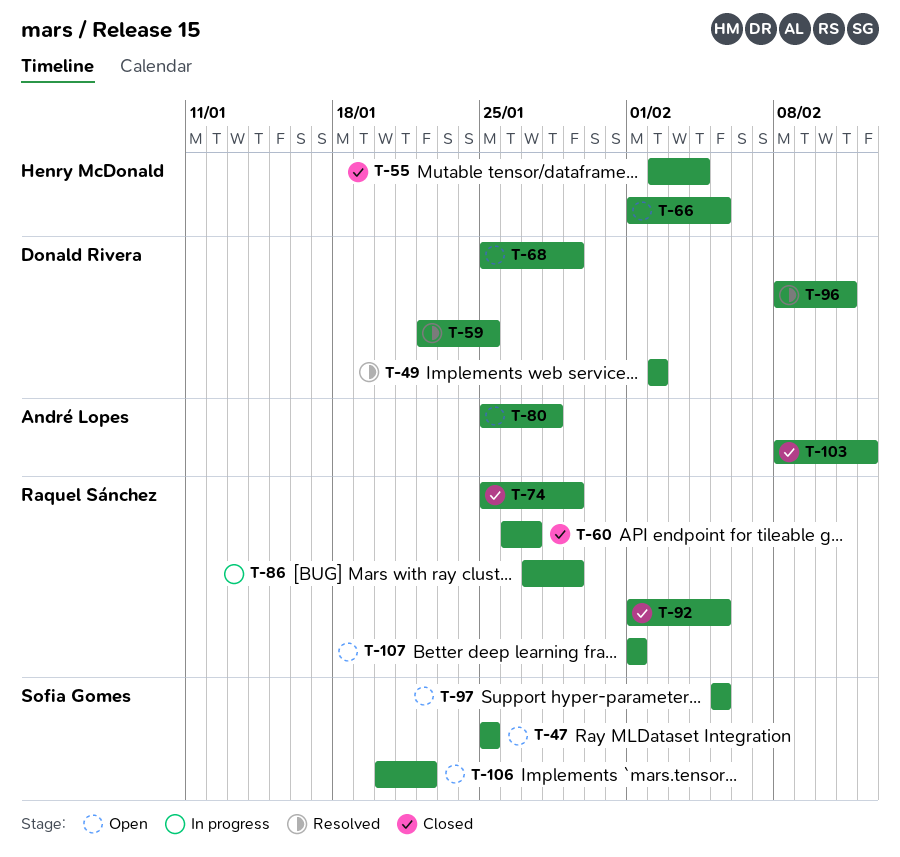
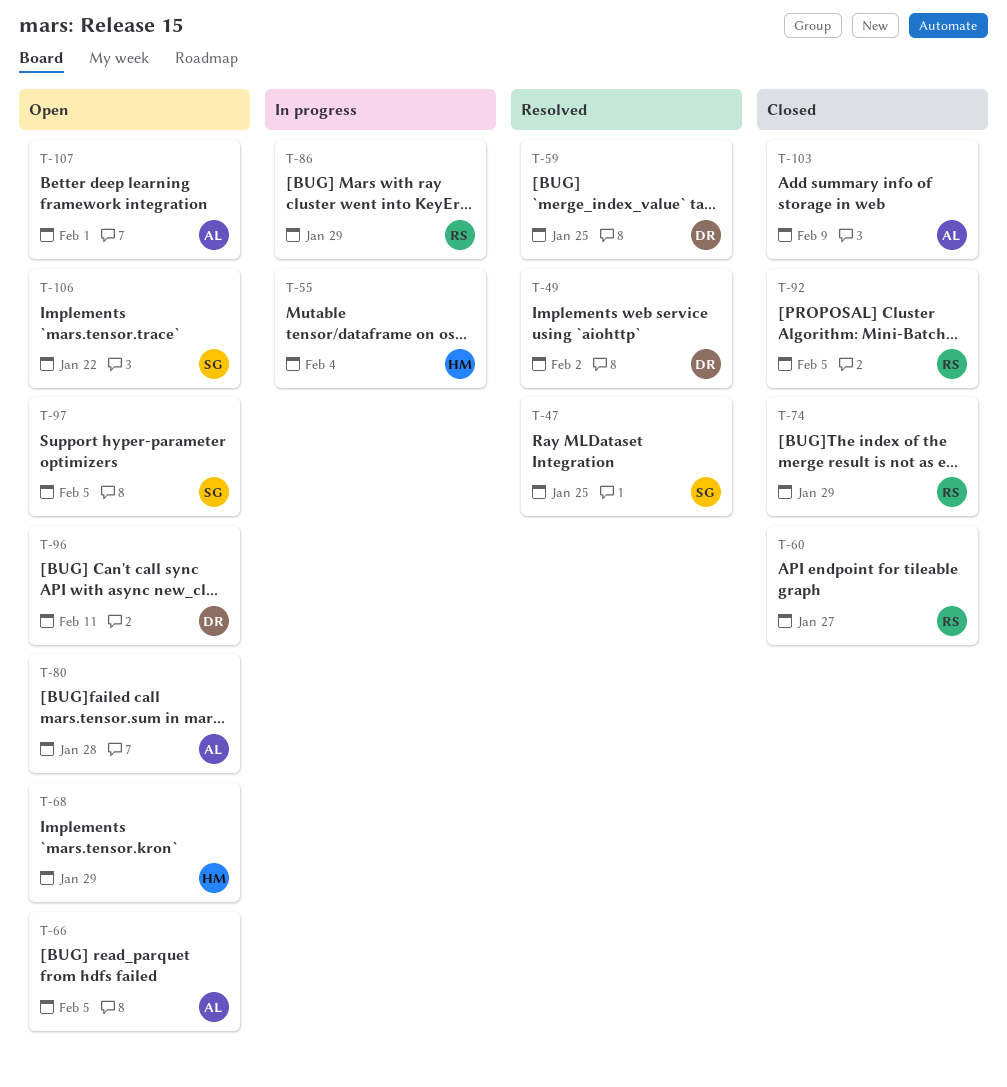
T-47, status: Open -> Resolved
T-55, status: Closed -> In progress
T-66, owner: Henry McDonald -> André Lopes
T-68, owner: Donald Rivera -> Henry McDonald
T-96, status: Resolved -> Open
T-103, due: Feb 12 -> Feb 9
T-107, owner: Raquel Sánchez -> André Lopes

